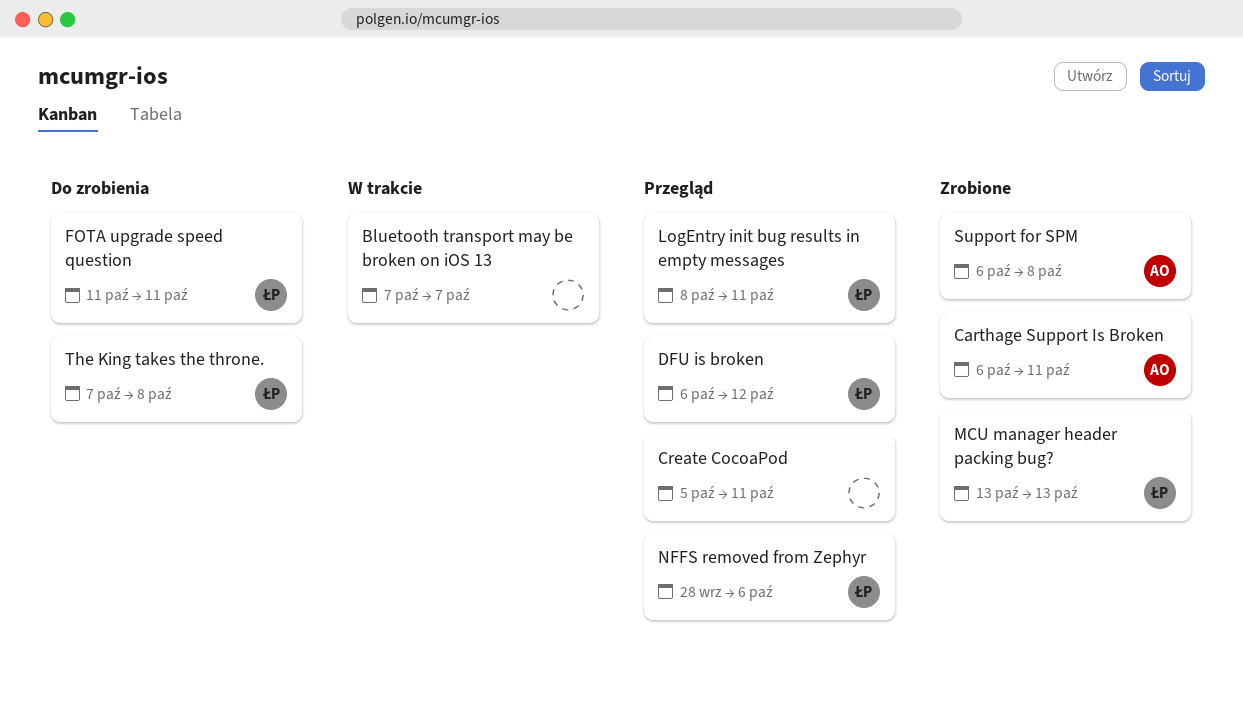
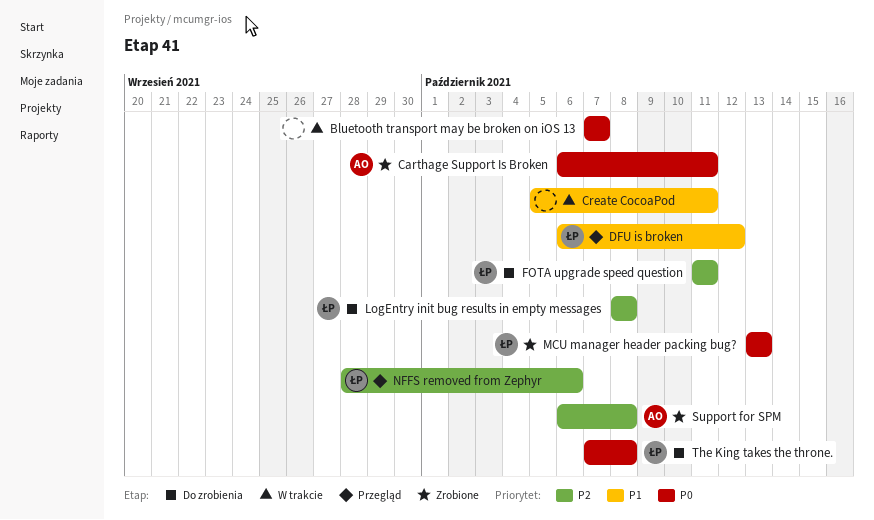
Create CocoaPod, status: Przegląd -> W trakcie
LogEntry init bug results in empty messages, status: Przegląd -> Do zrobienia
LogEntry init bug results in empty messages, due: Oct 11 -> Oct 8

